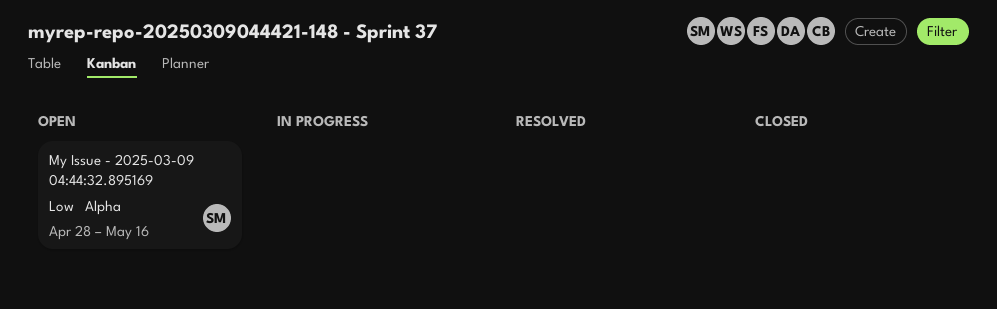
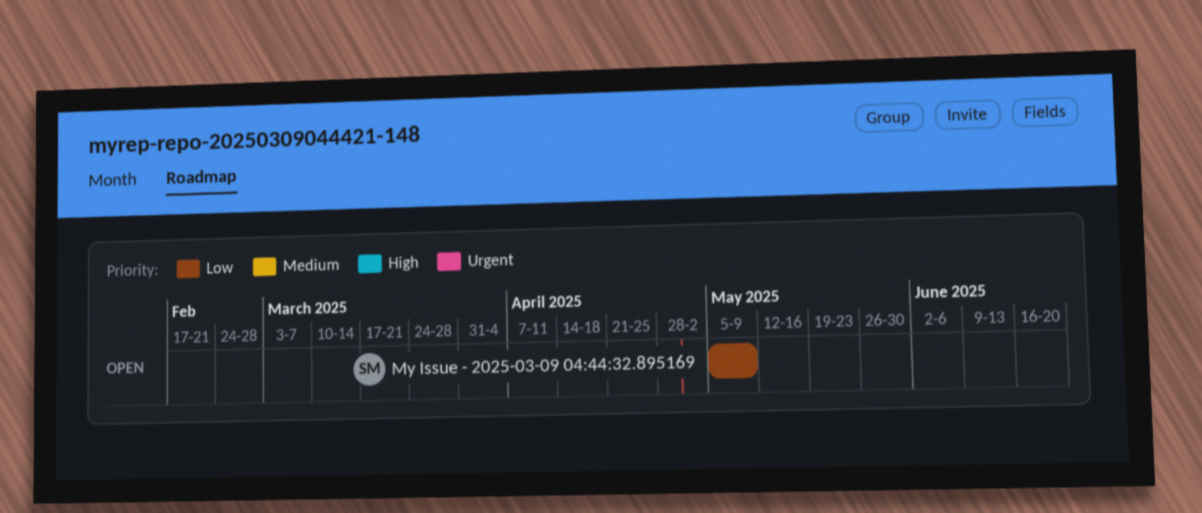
My Issue - 2025-03-09 04:44:32.895169, start: Apr 28 -> May 5
My Issue - 2025-03-09 04:44:32.895169, due: May 16 -> May 9

